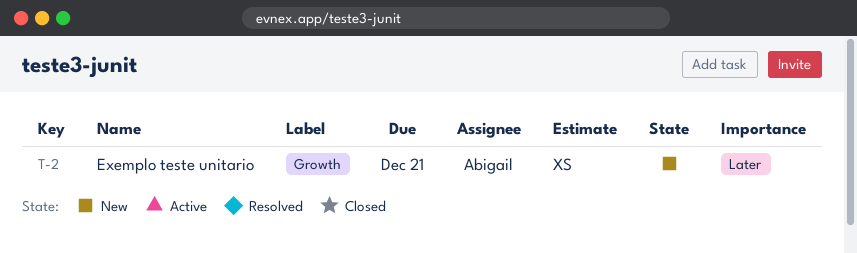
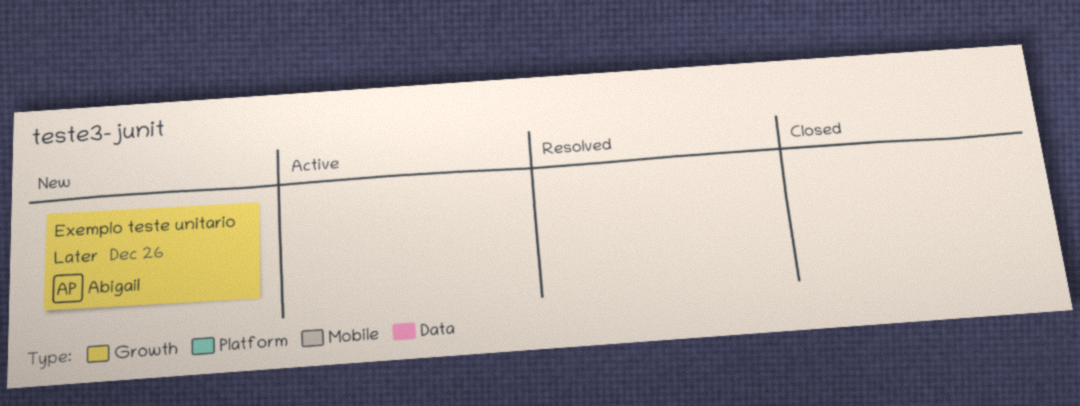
Exemplo teste unitario, due: Dec 21 -> Dec 26

